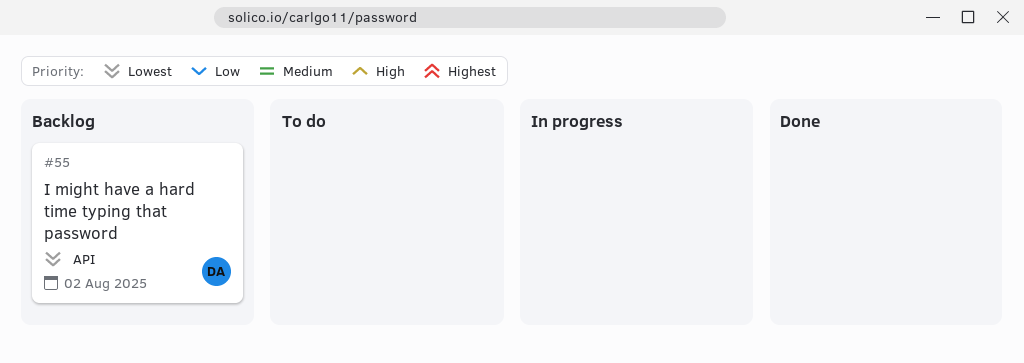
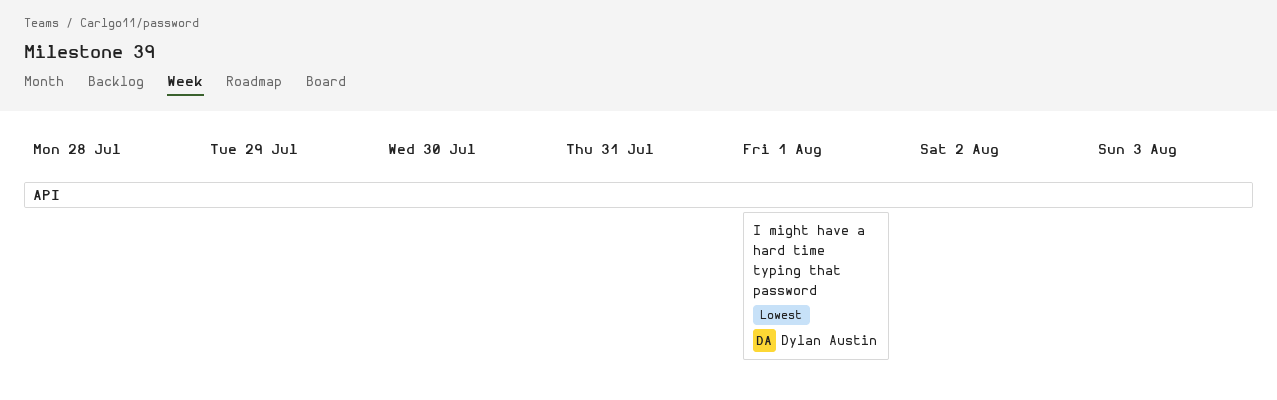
I might have a hard time typing that password, due: Aug 2 -> Aug 1

